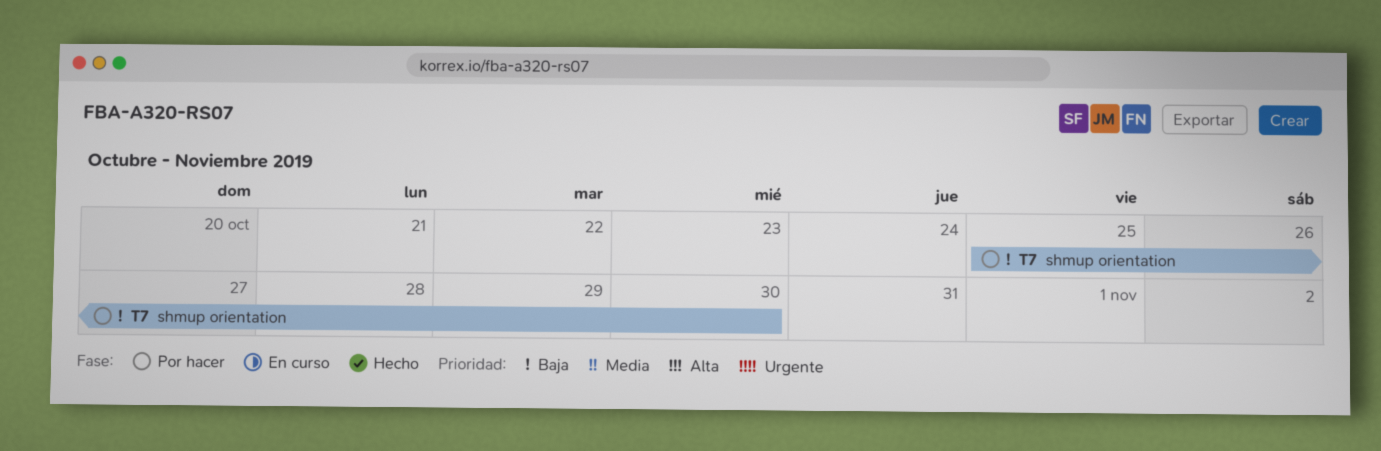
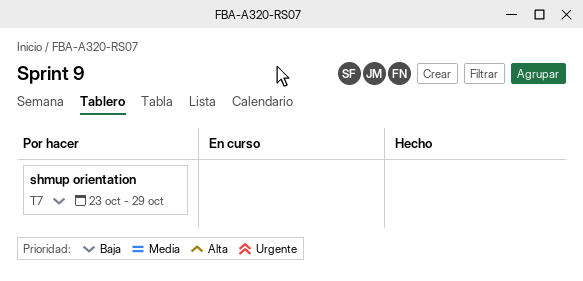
T7, start: Oct 25 -> Oct 23
T7, due: Oct 30 -> Oct 29

